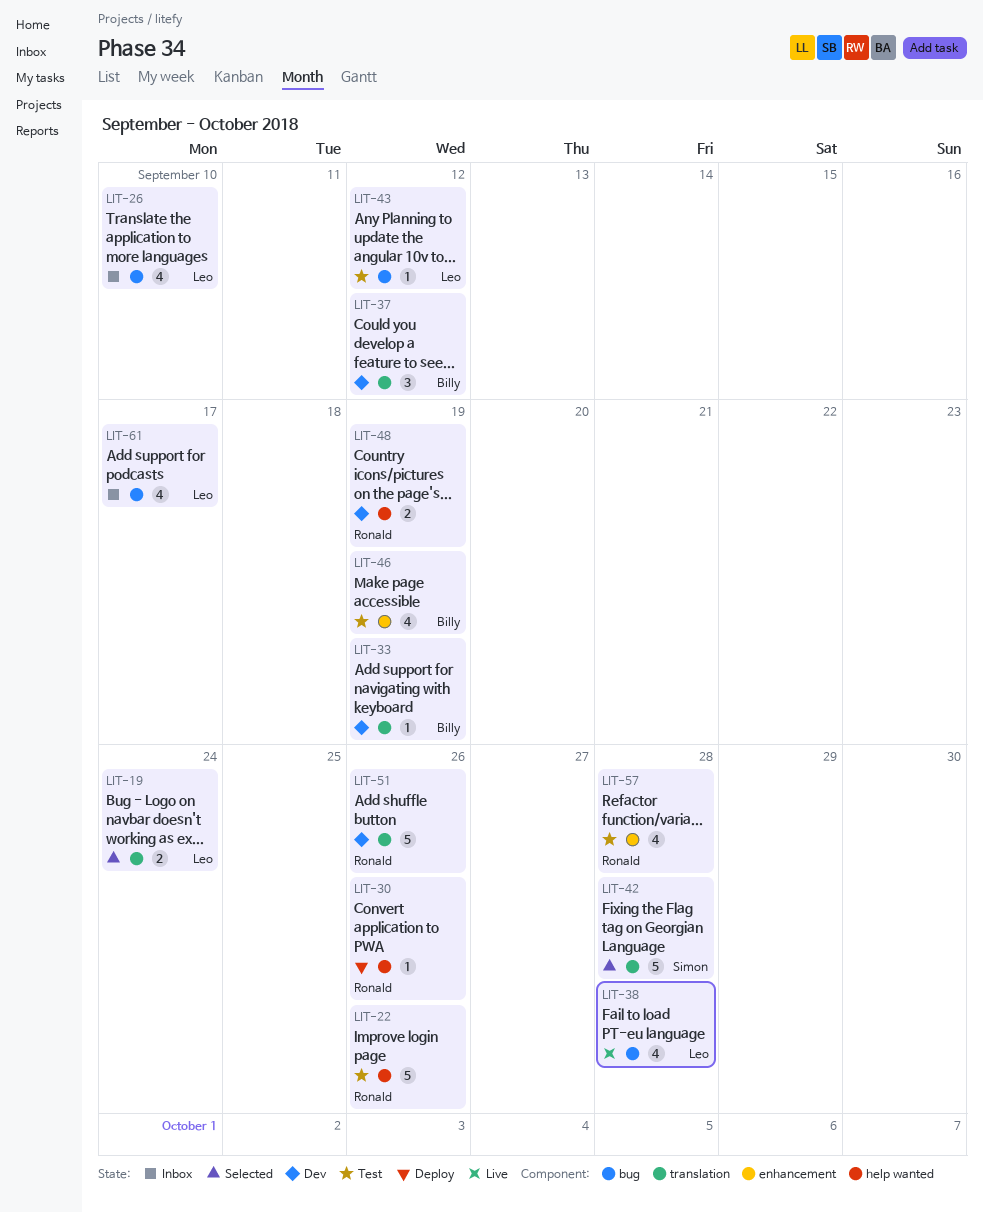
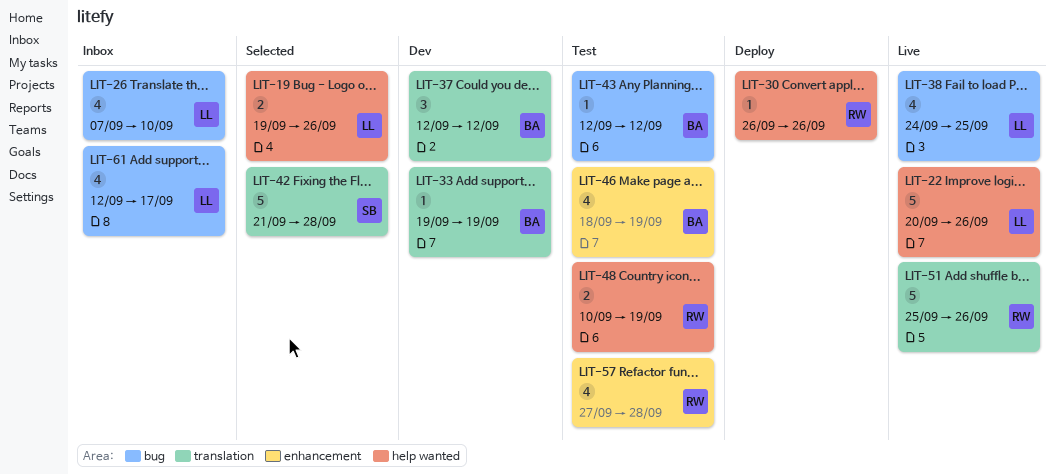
LIT-19, label: translation -> help wanted
LIT-19, due: Sep 24 -> Sep 26
LIT-22, status: Test -> Live
LIT-22, owner: Ronald -> Leo
LIT-38, due: Sep 28 -> Sep 25
LIT-43, owner: Leo -> Billy
LIT-48, status: Dev -> Test
LIT-51, status: Dev -> Live

